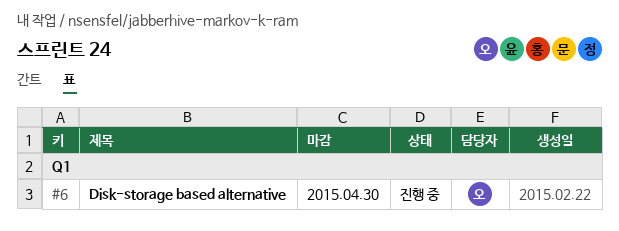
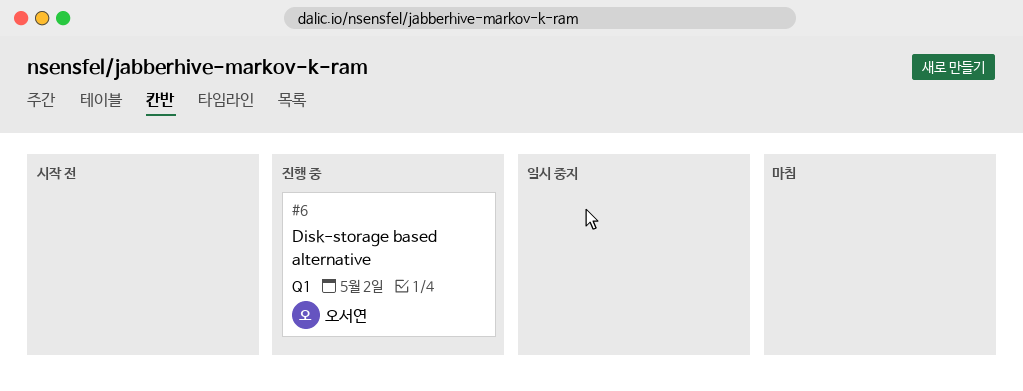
#6, due: Apr 30 -> May 2

